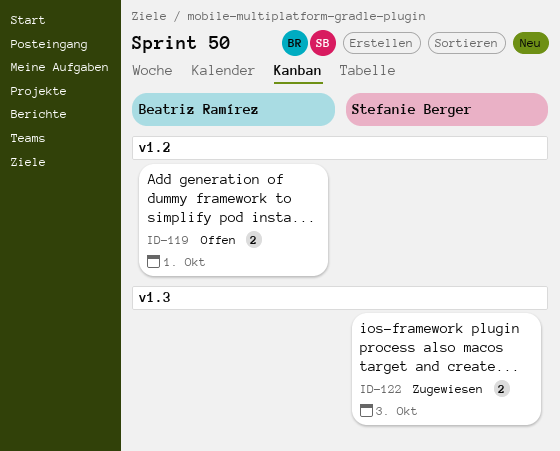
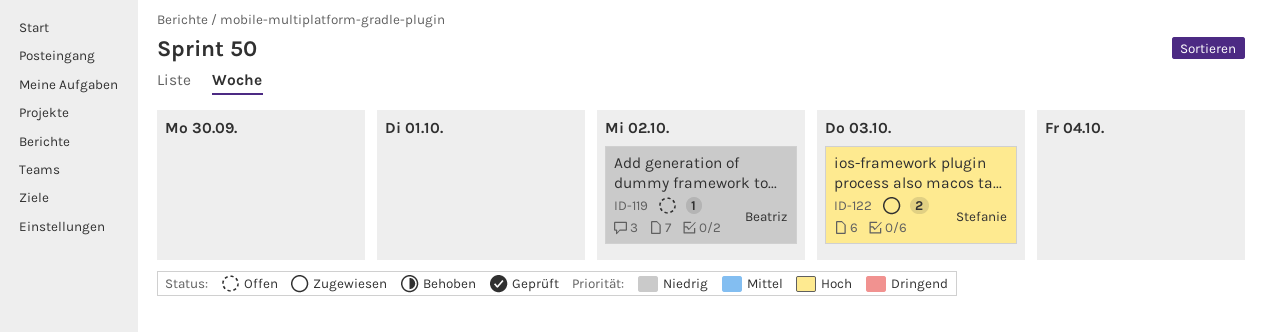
ID-119, estimate: 2 -> 1
ID-119, due: Oct 1 -> Oct 2

